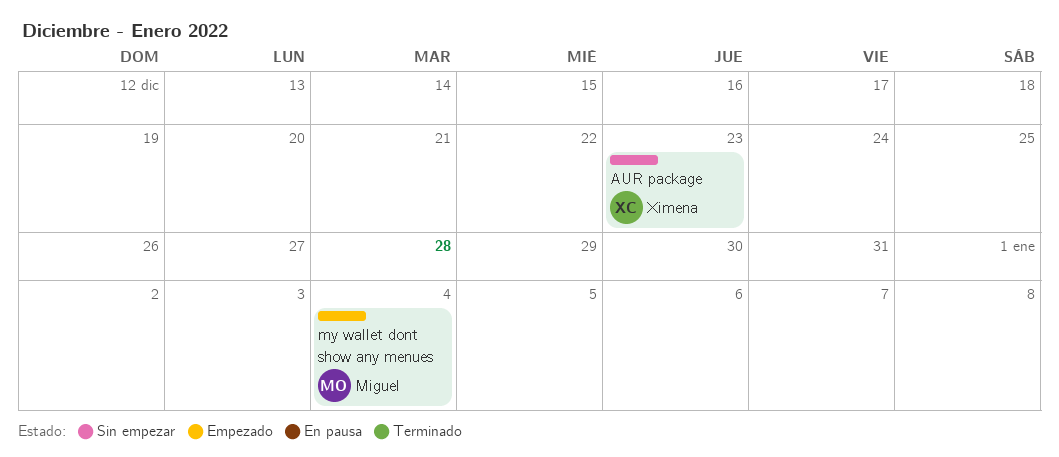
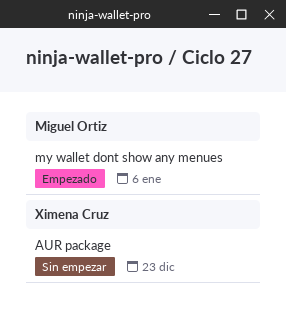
my wallet dont show any menues, due: Jan 4 -> Jan 6

